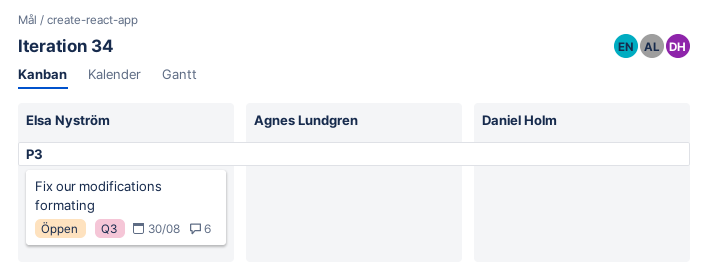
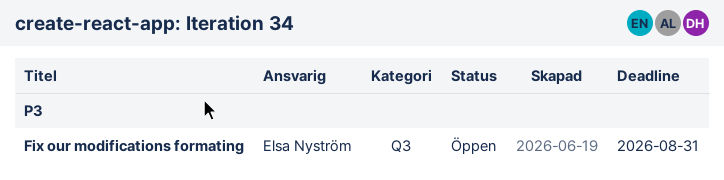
Fix our modifications formating, due: Aug 30 -> Aug 31

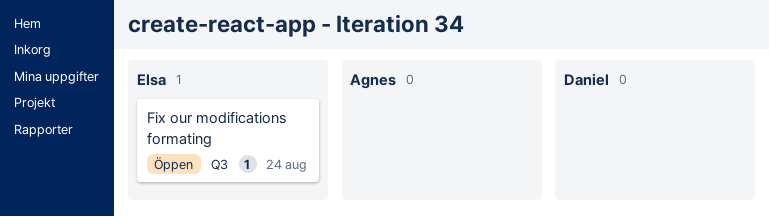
Fix our modifications formating, due: Aug 31 -> Aug 24

